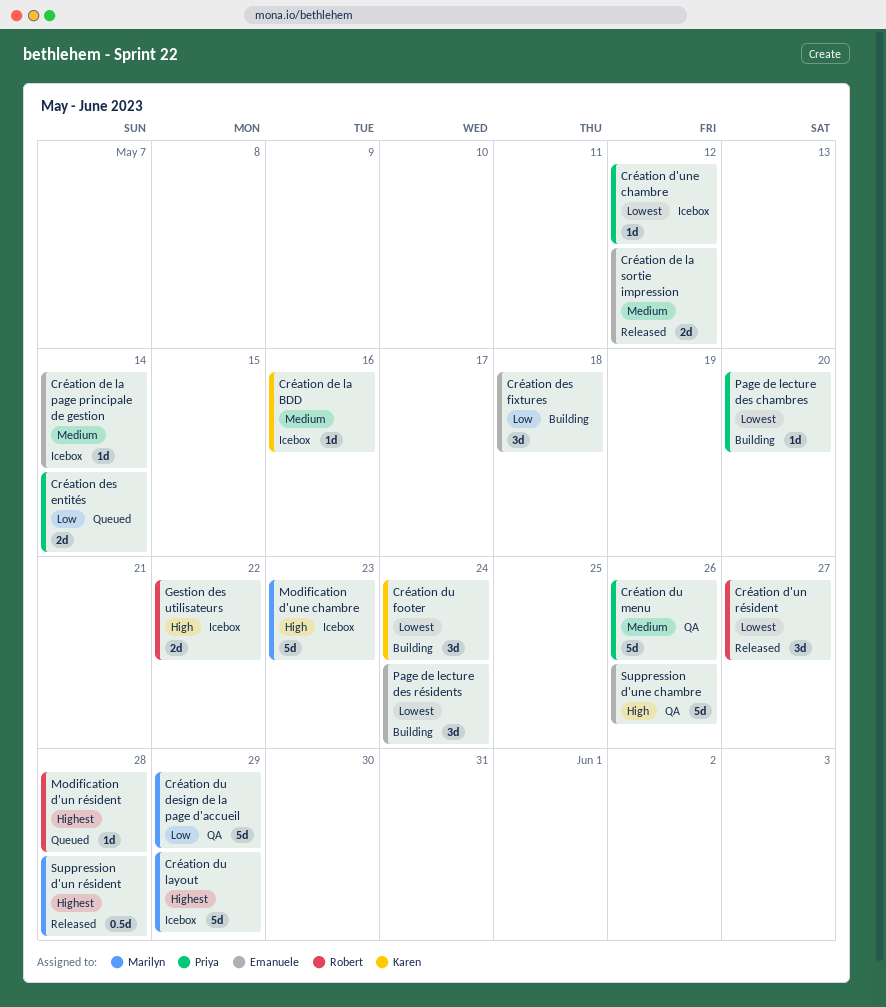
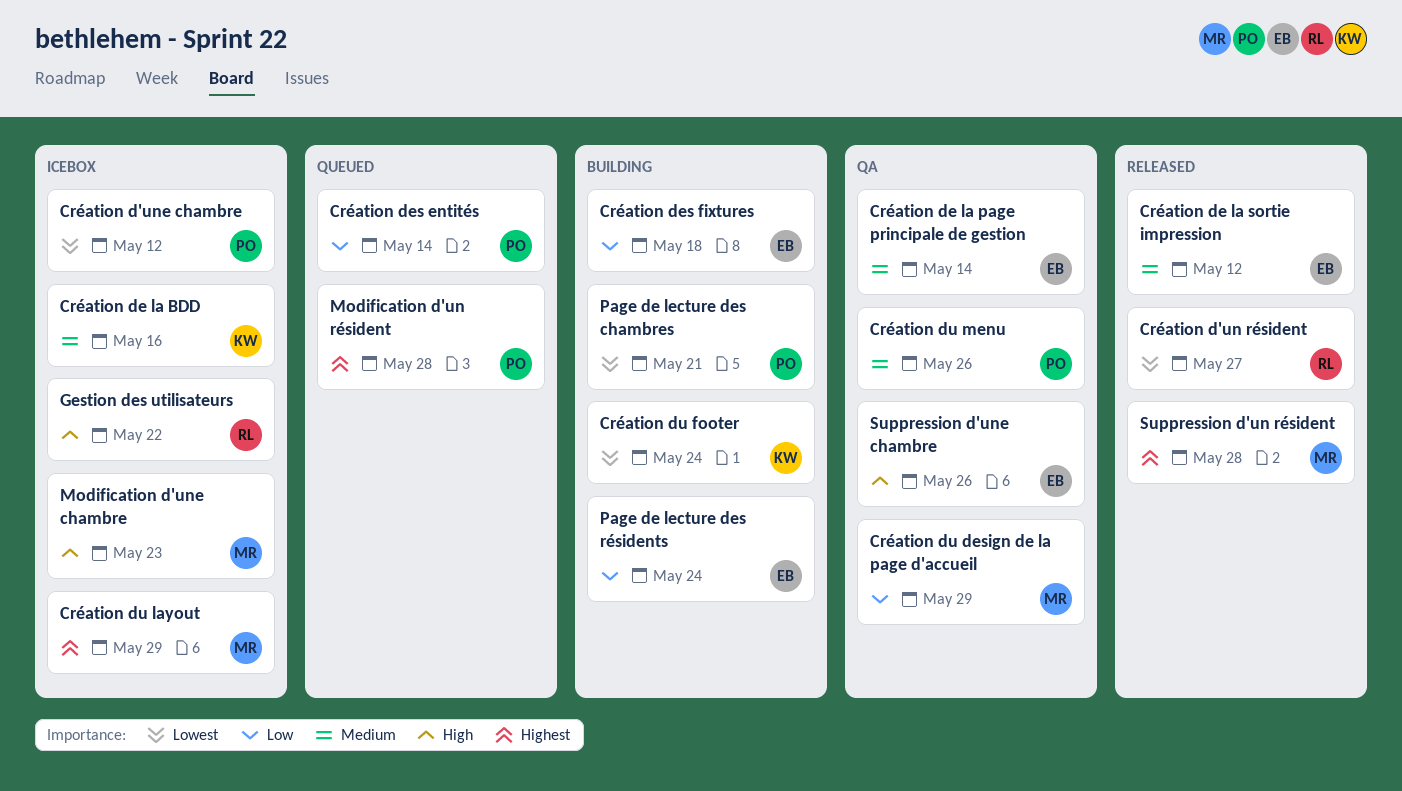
Création de la page principale de gestion, status: Icebox -> QA
Modification d'un résident, owner: Robert -> Priya
Page de lecture des chambres, due: May 20 -> May 21
Page de lecture des résidents, priority: Lowest -> Low

